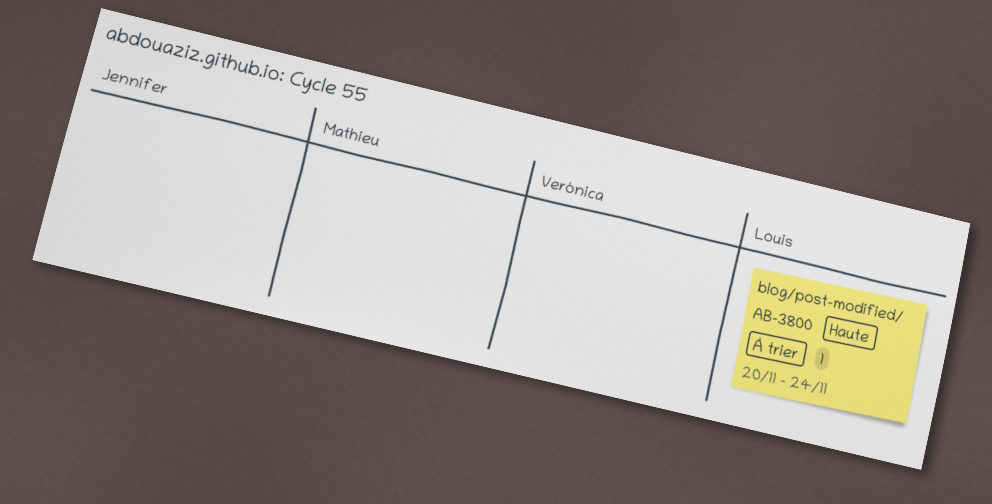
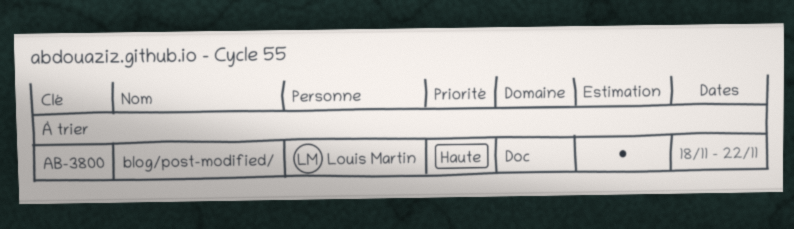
AB-3800, start: Nov 20 -> Nov 18
AB-3800, due: Nov 24 -> Nov 22

